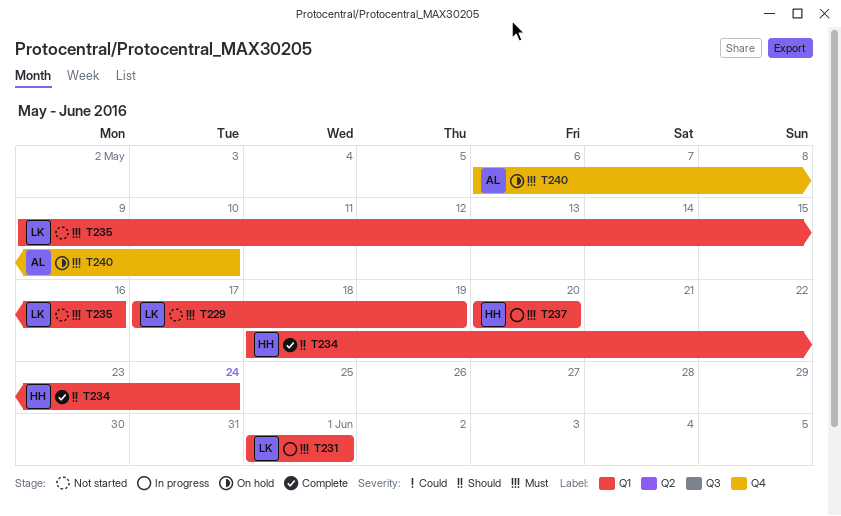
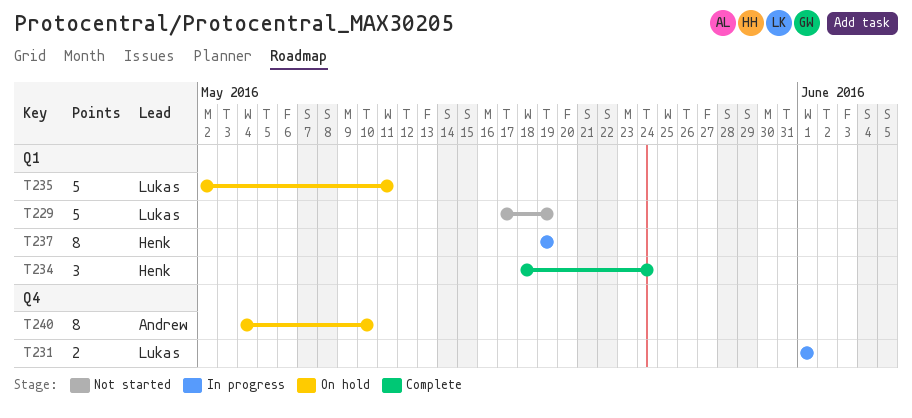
T231, label: Q1 -> Q4
T235, status: Not started -> On hold
T235, start: May 9 -> May 2
T235, due: May 16 -> May 11
T237, start: May 20 -> May 19
T237, due: May 20 -> May 19
T240, start: May 6 -> May 4

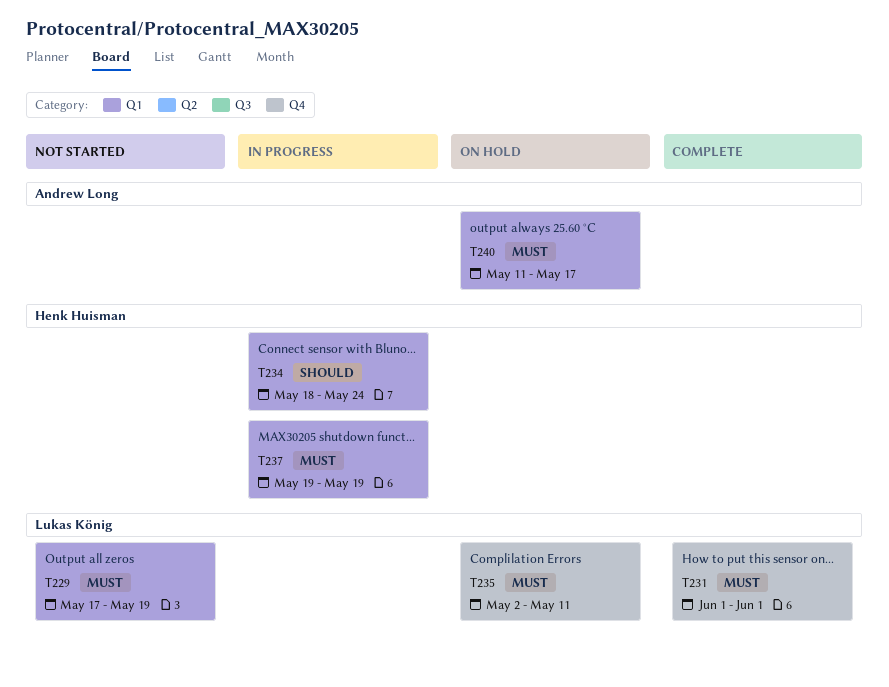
T231, status: In progress -> Complete
T234, status: Complete -> In progress
T235, label: Q1 -> Q4
T240, label: Q4 -> Q1
T240, start: May 4 -> May 11
T240, due: May 10 -> May 17

